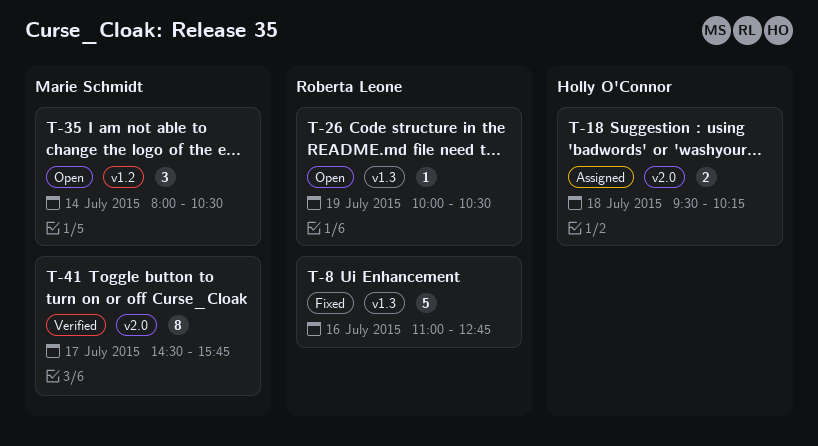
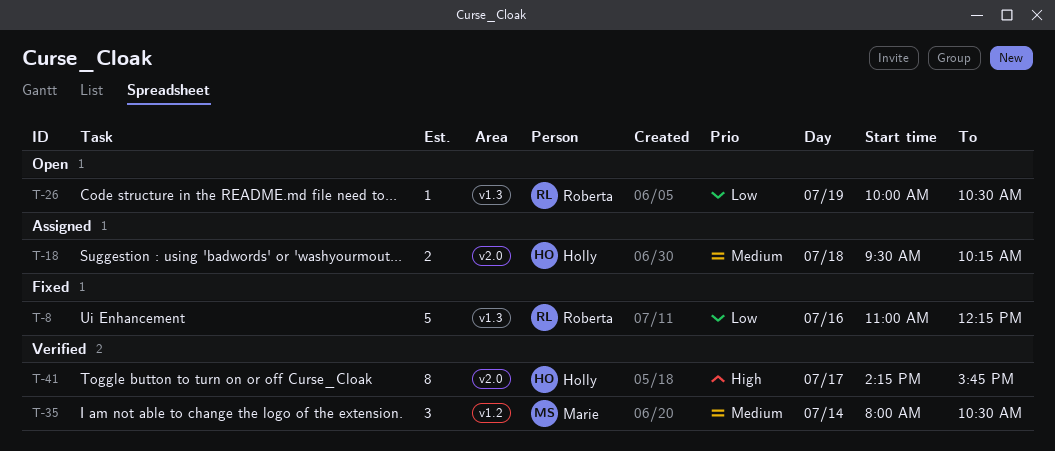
T-8, ends: 12:45 -> 12:15
T-35, status: Open -> Verified
T-41, owner: Marie Schmidt -> Holly O'Connor
T-41, begins: 14:30 -> 14:15

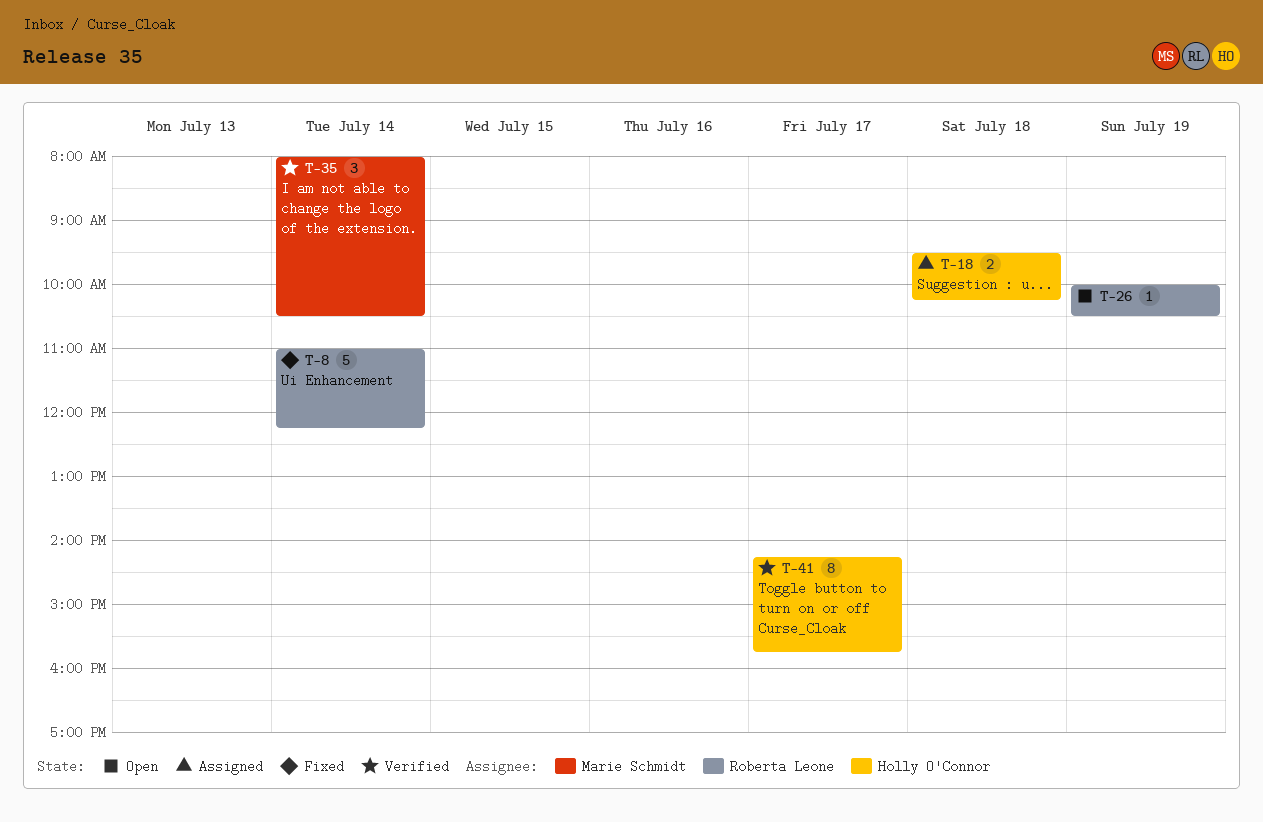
T-8, day: Jul 16 -> Jul 14

